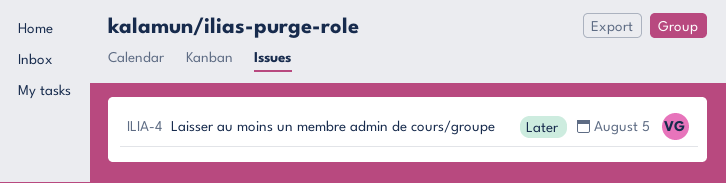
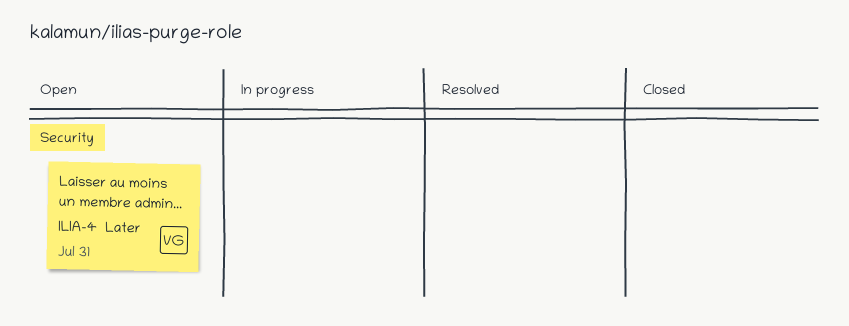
ILIA-4, due: Aug 5 -> Jul 31

